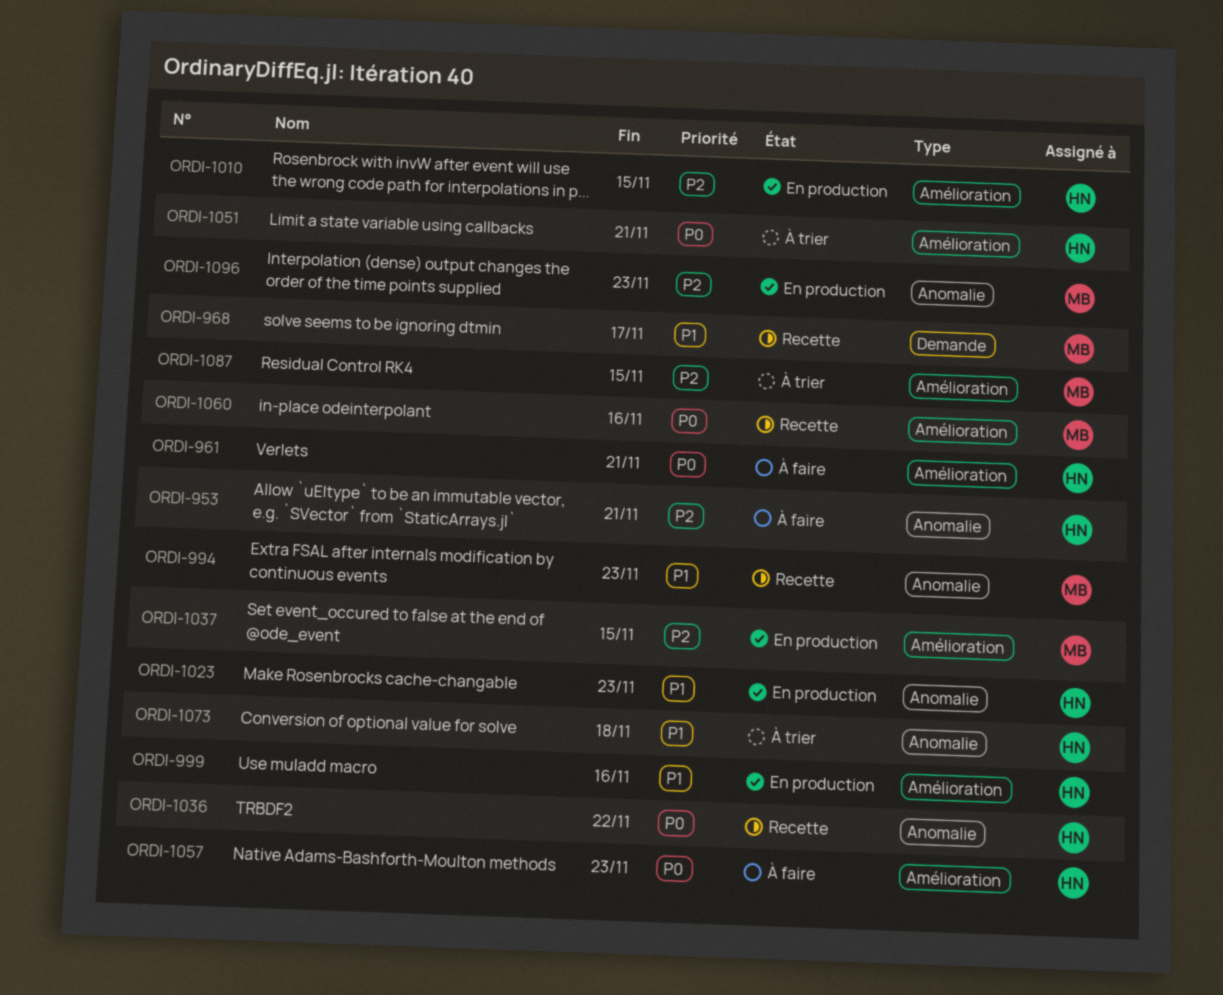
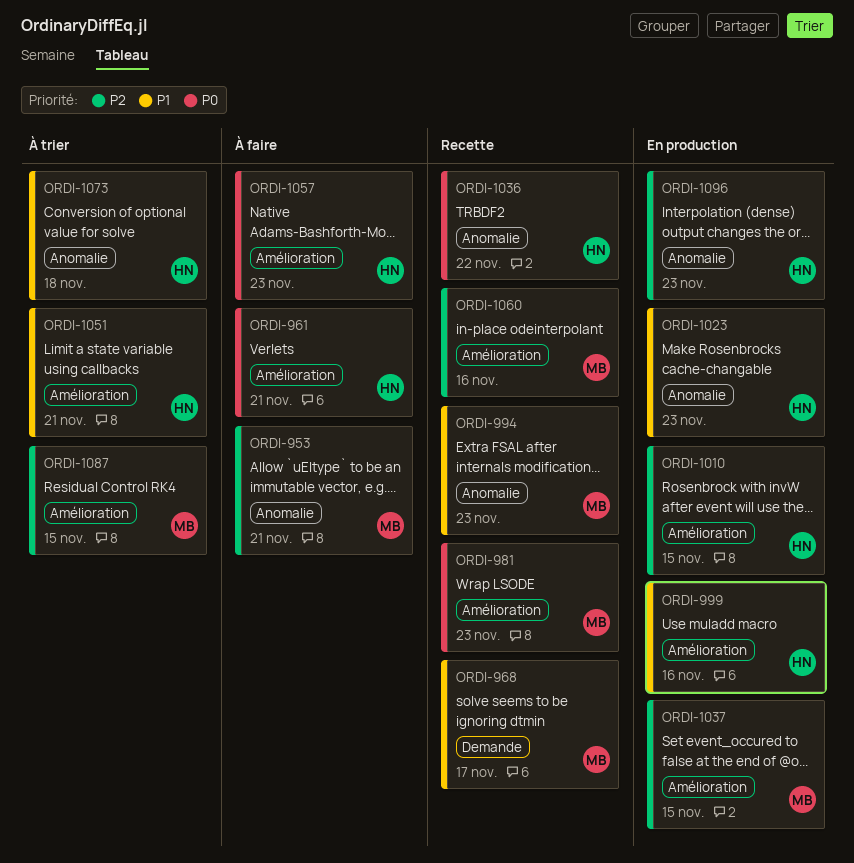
ORDI-953, owner: HN -> MB
ORDI-981: none -> present
ORDI-1051, priority: P0 -> P1
ORDI-1060, priority: P0 -> P2
ORDI-1096, owner: MB -> HN

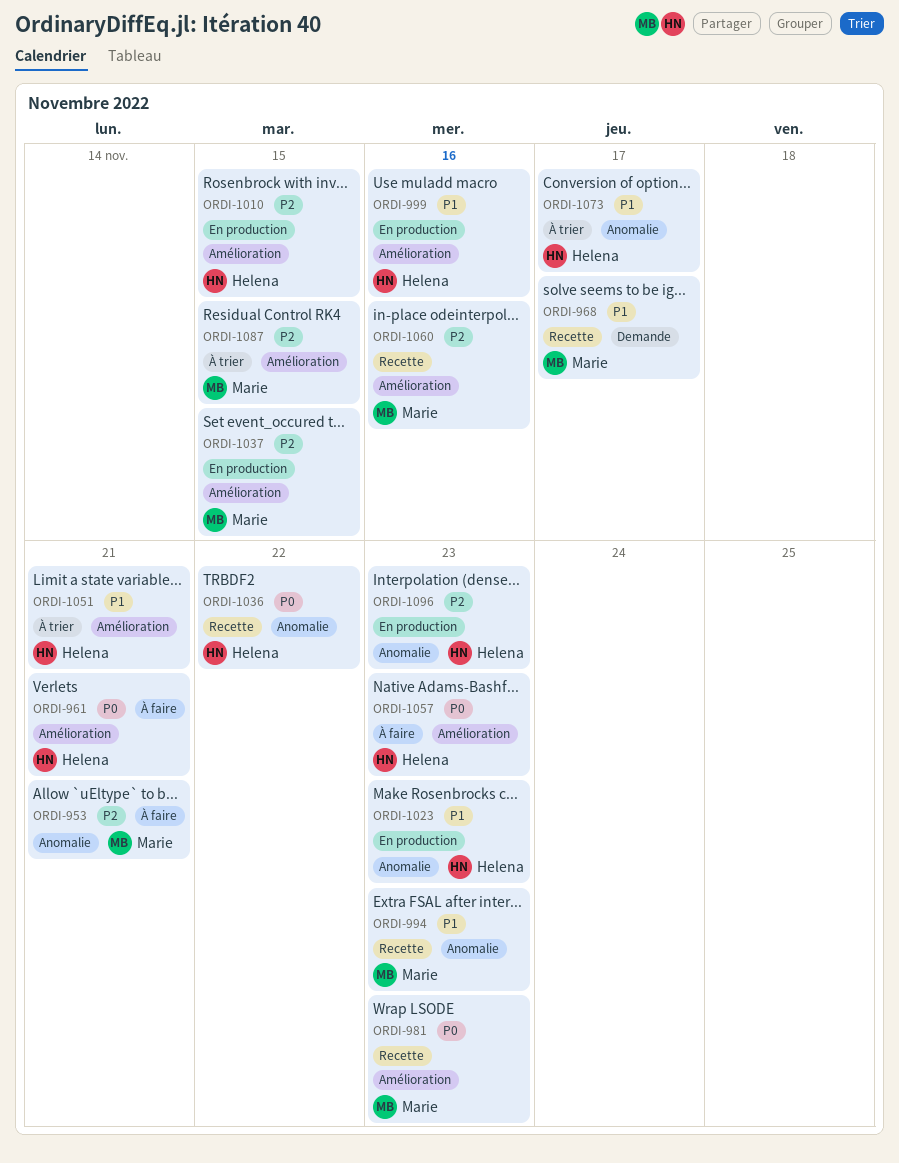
ORDI-1073, due: Nov 18 -> Nov 17

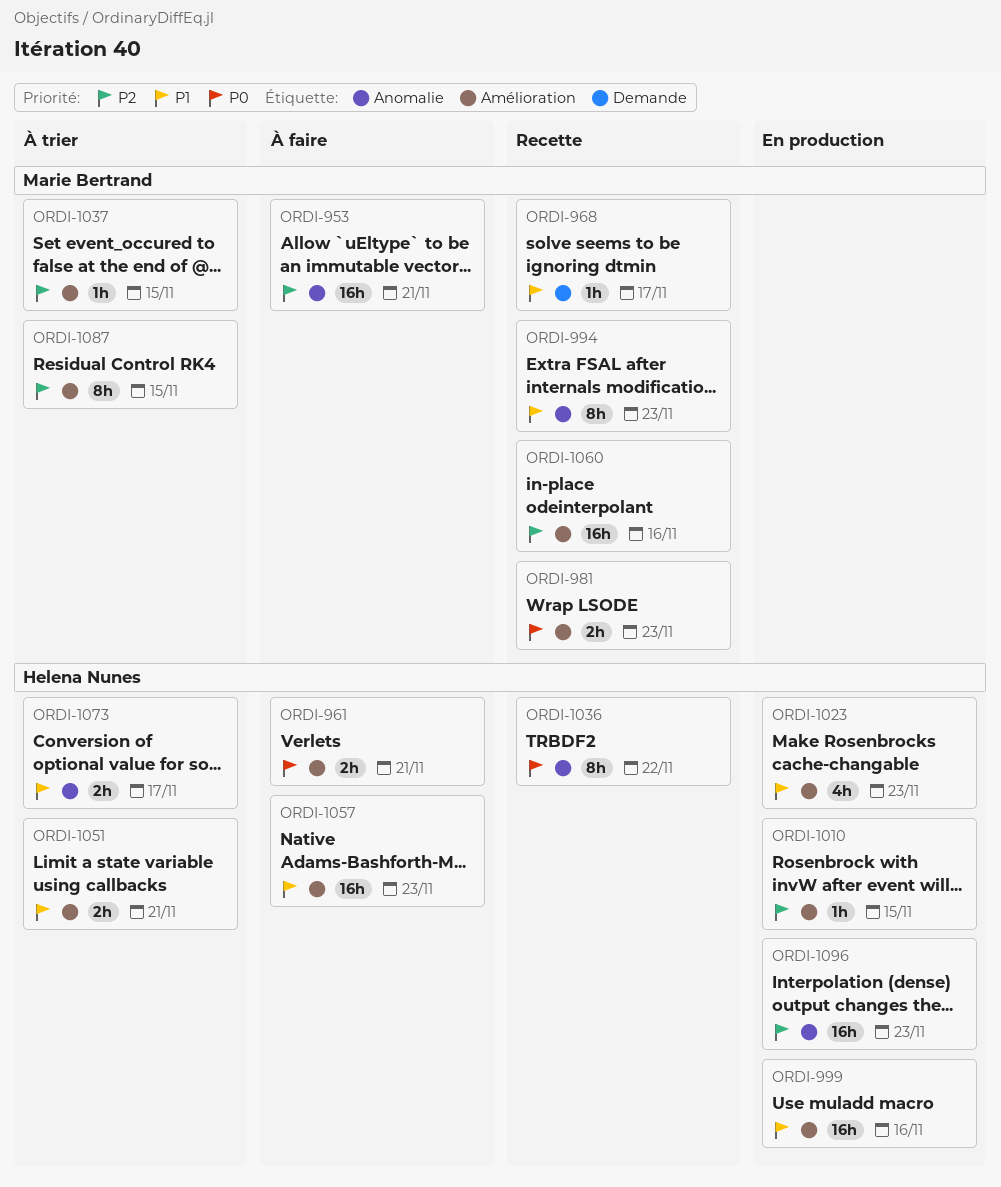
ORDI-1023, label: Anomalie -> Amélioration
ORDI-1037, status: En production -> À trier
ORDI-1057, priority: P0 -> P1

